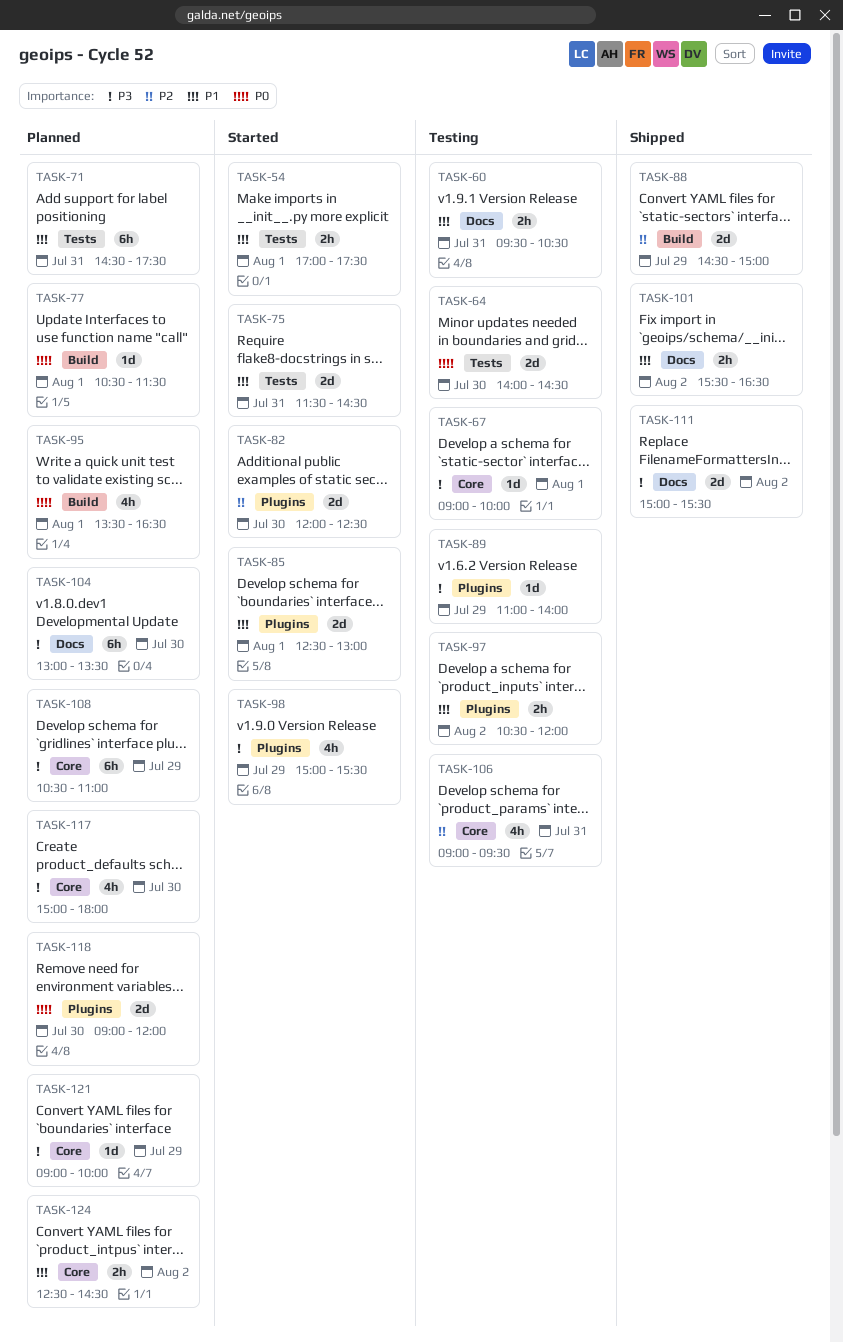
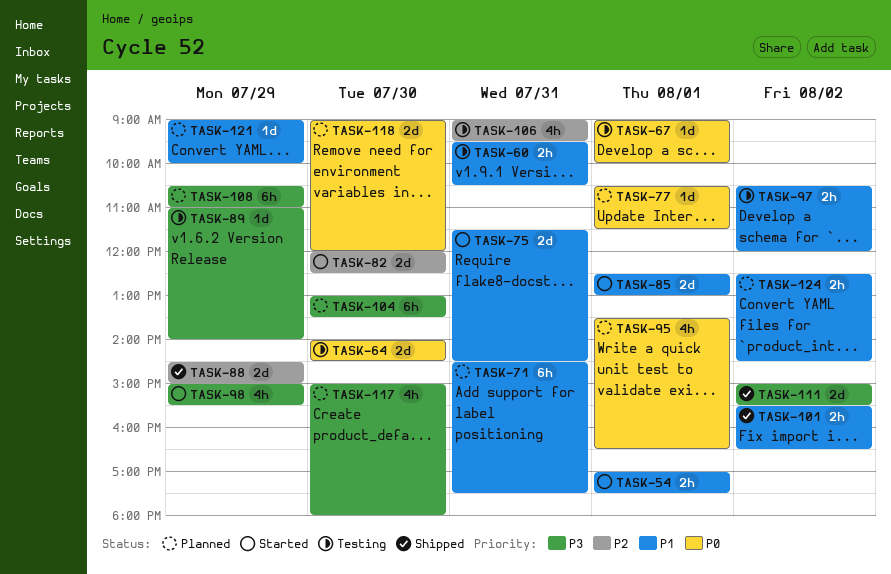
TASK-67, priority: P3 -> P0
TASK-121, priority: P3 -> P1

